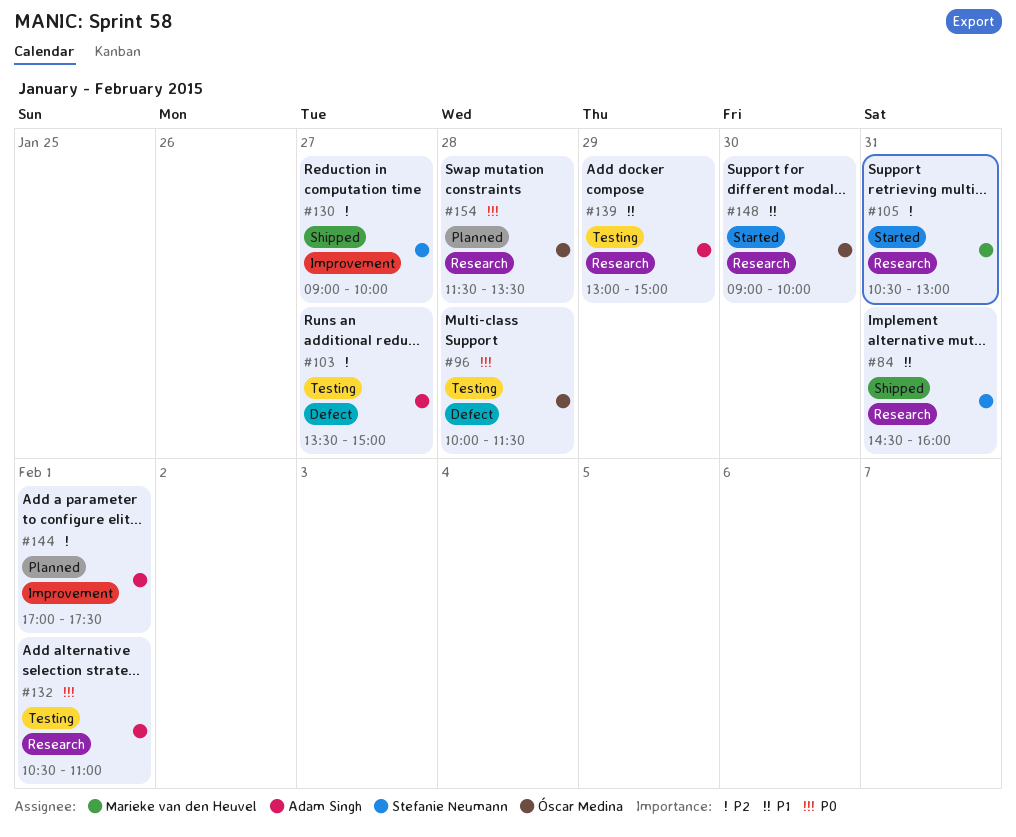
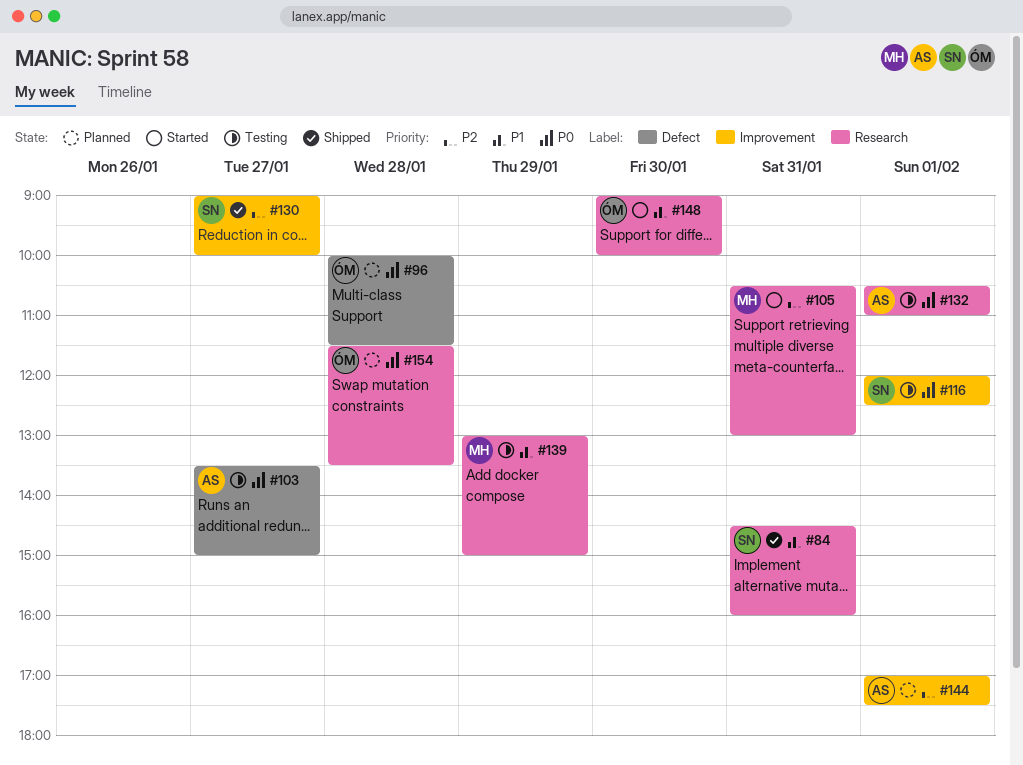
#96, status: Testing -> Planned
#103, priority: P2 -> P0
#116: none -> present
#139, owner: Adam Singh -> Marieke van den Heuvel

